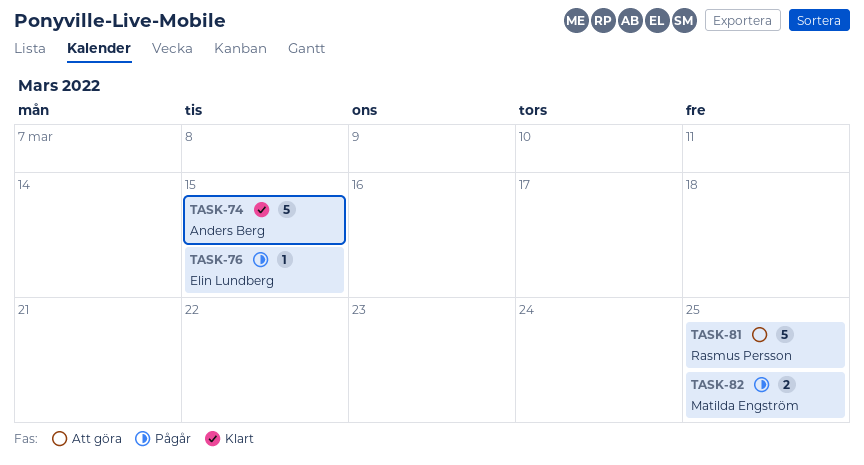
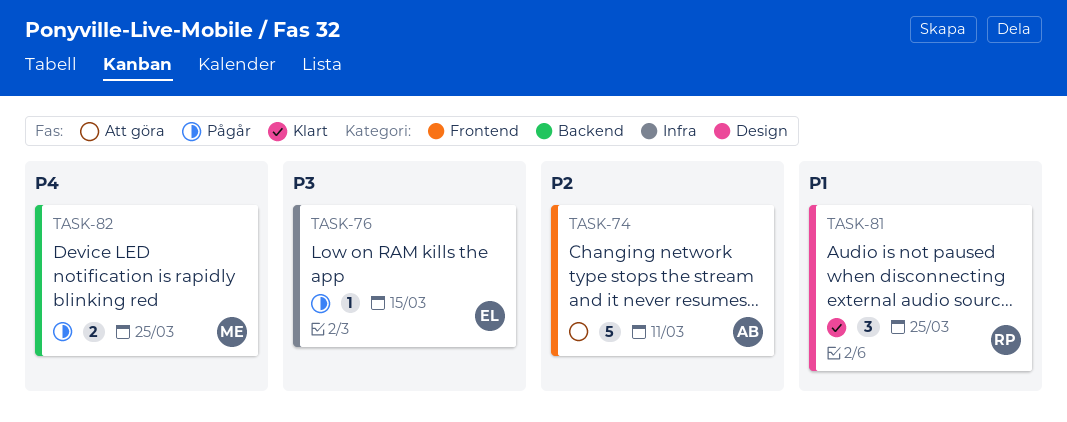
TASK-74, status: Klart -> Att göra
TASK-74, due: Mar 15 -> Mar 11
TASK-81, status: Att göra -> Klart
TASK-81, estimate: 5 -> 3

